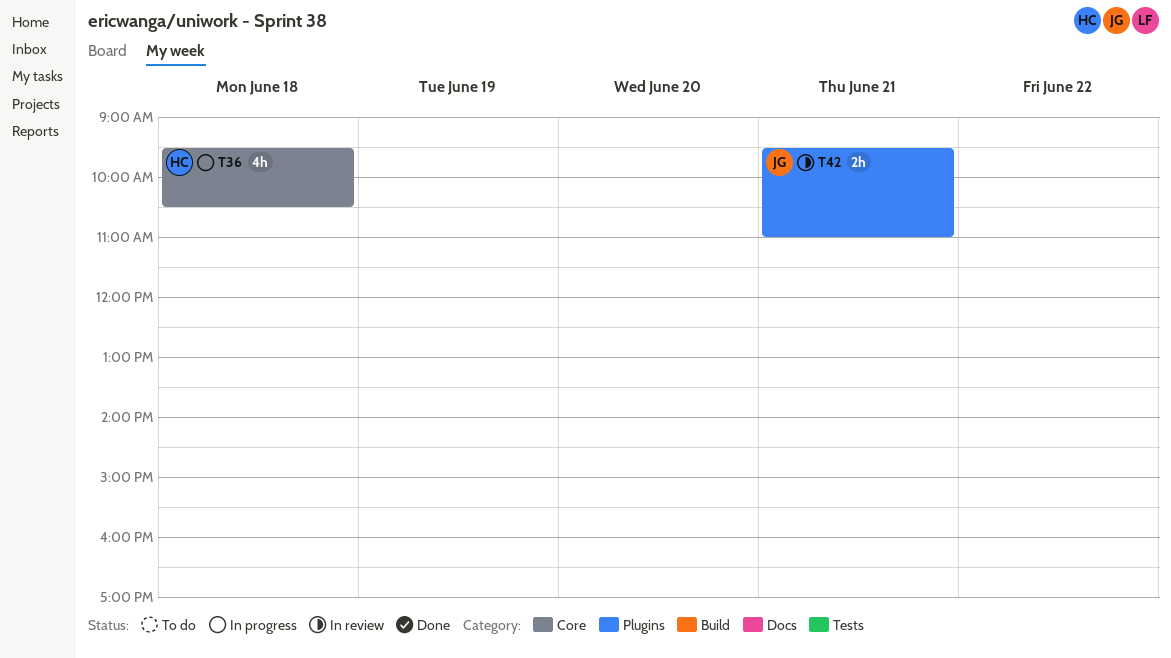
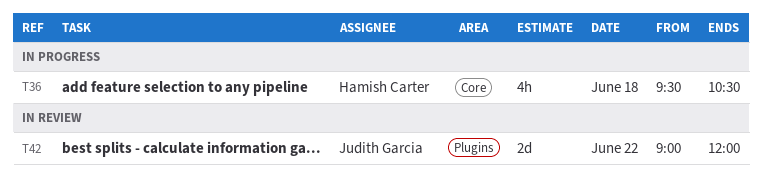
T42, estimate: 2h -> 2d
T42, day: Jun 21 -> Jun 22
T42, begins: 09:30 -> 09:00
T42, ends: 11:00 -> 12:00

